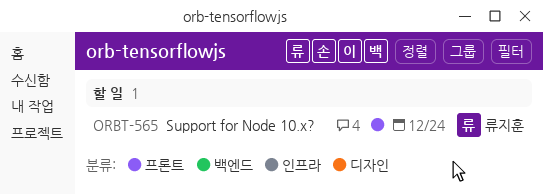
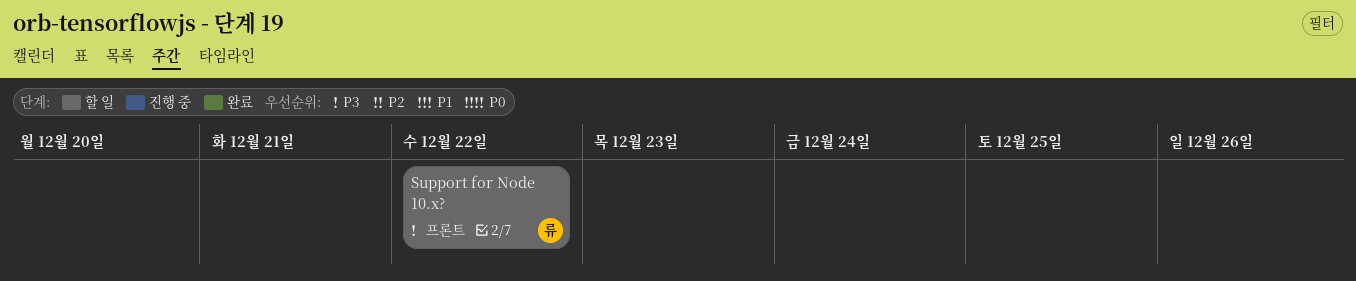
Support for Node 10.x?, due: Dec 24 -> Dec 22

